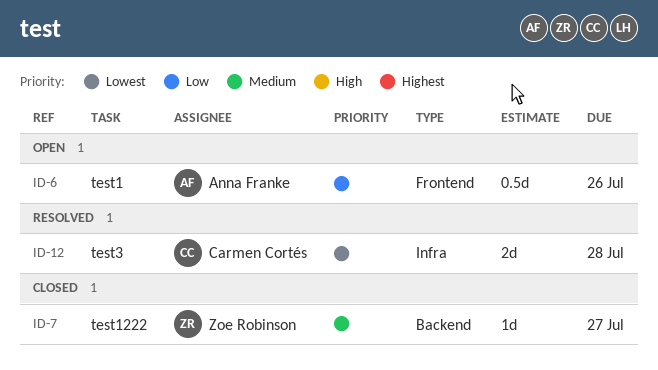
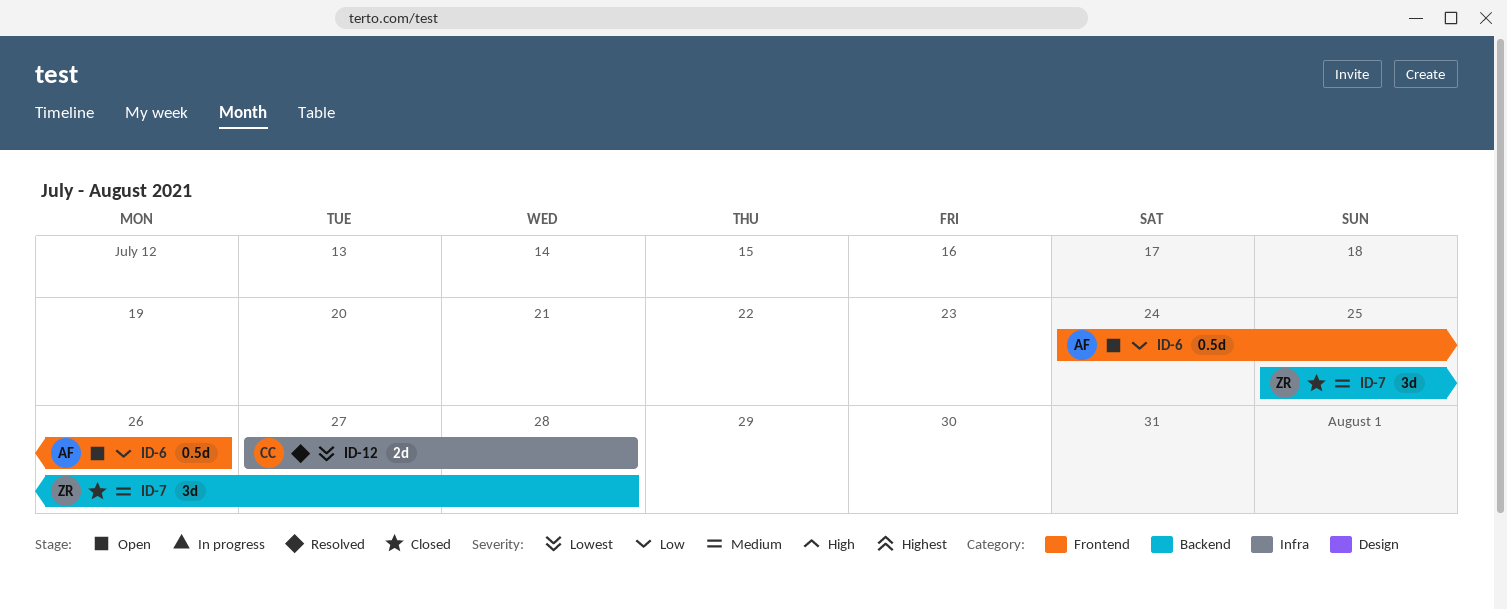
ID-7, estimate: 1d -> 3d
ID-7, due: Jul 27 -> Jul 28

